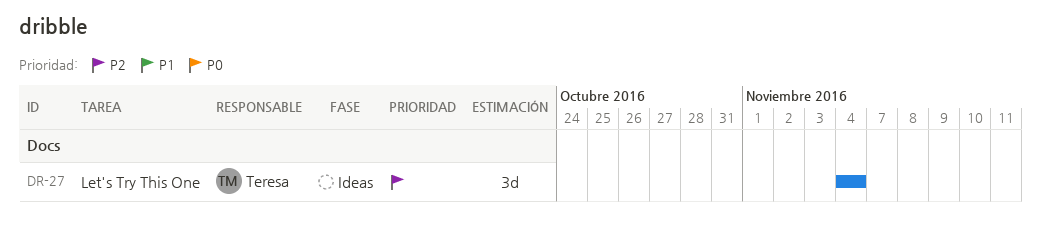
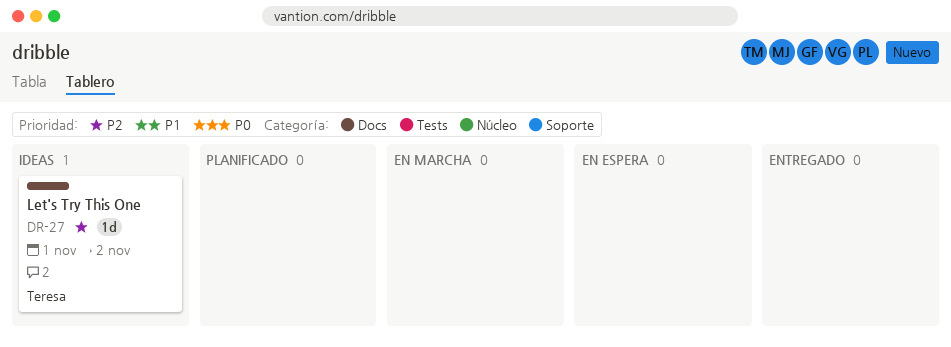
DR-27, estimate: 3d -> 1d
DR-27, start: Nov 4 -> Nov 1
DR-27, due: Nov 4 -> Nov 2

